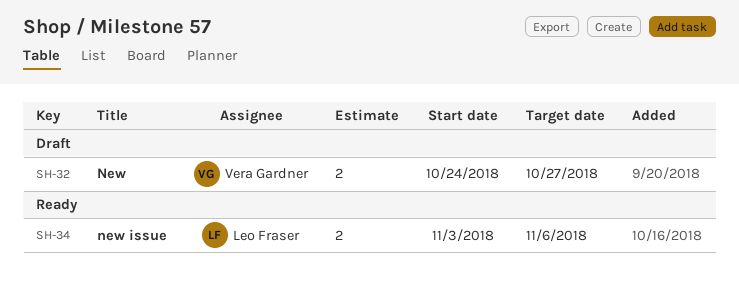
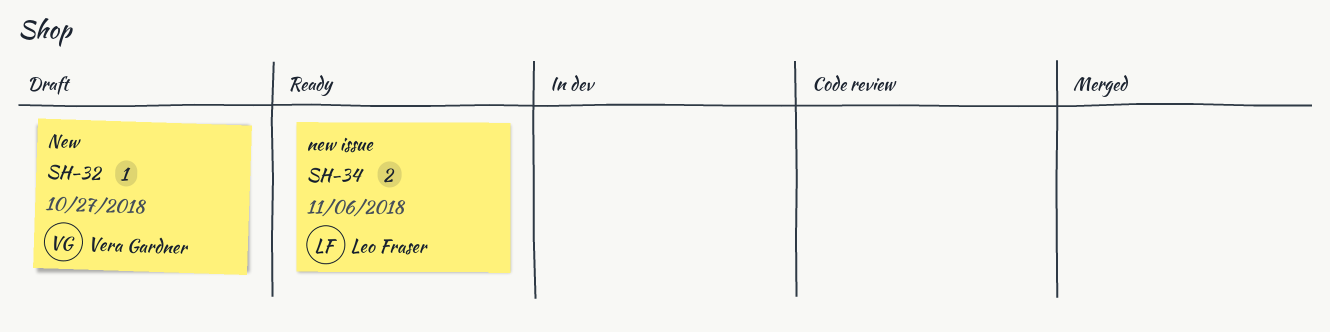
SH-32, estimate: 2 -> 1

